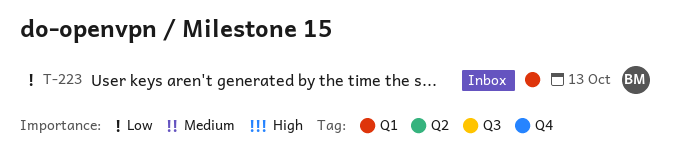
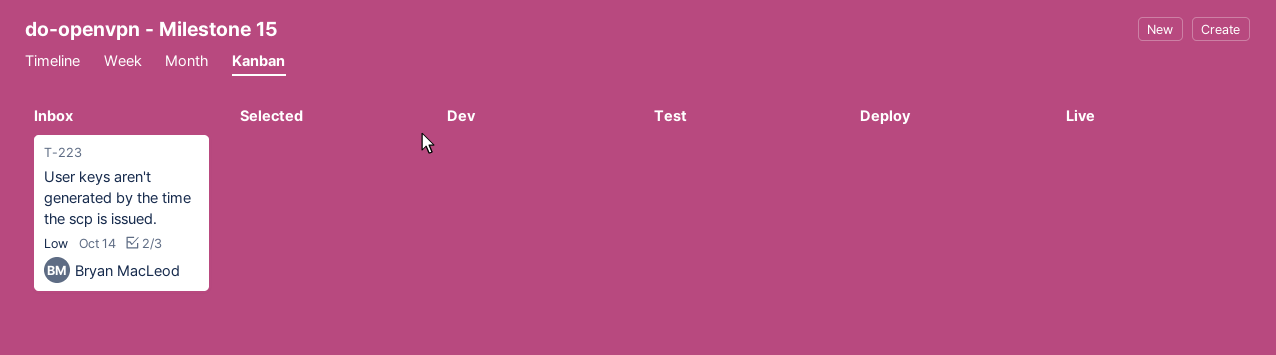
T-223, due: Oct 13 -> Oct 14

